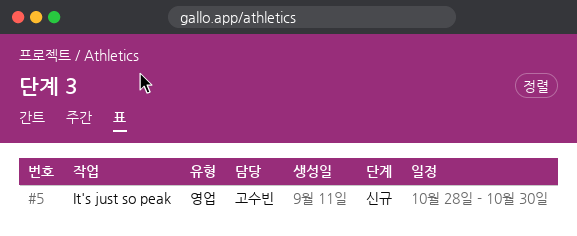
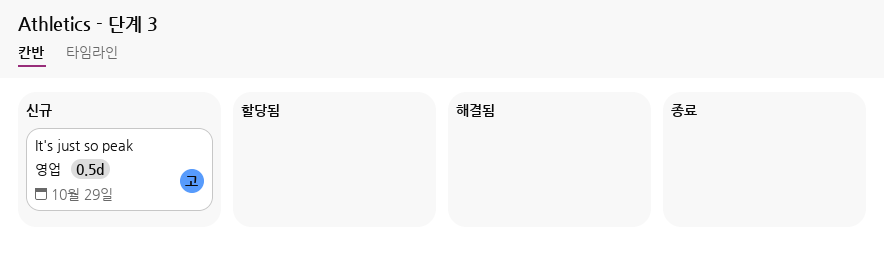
It's just so peak, due: Oct 30 -> Oct 29

